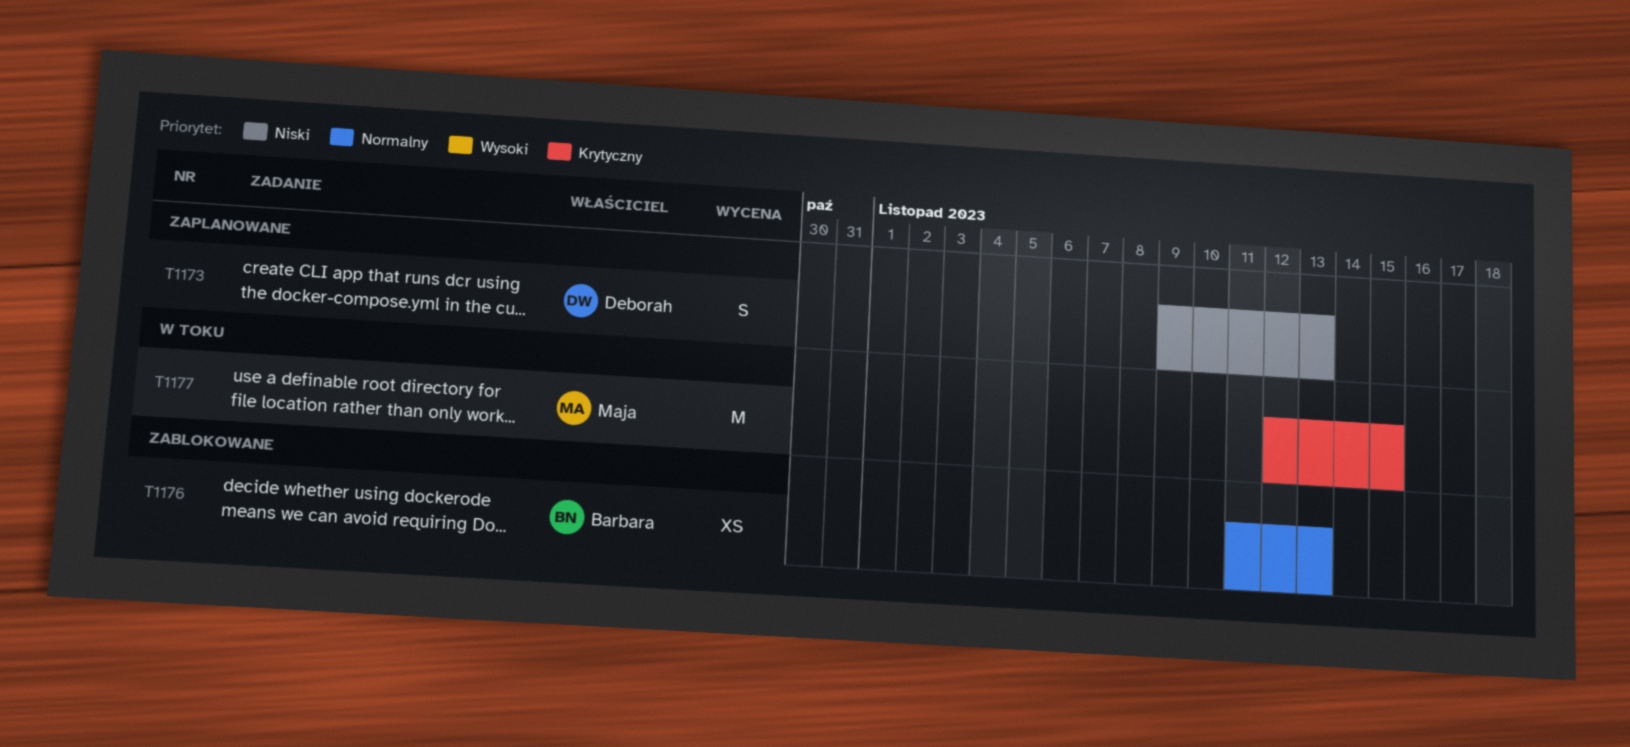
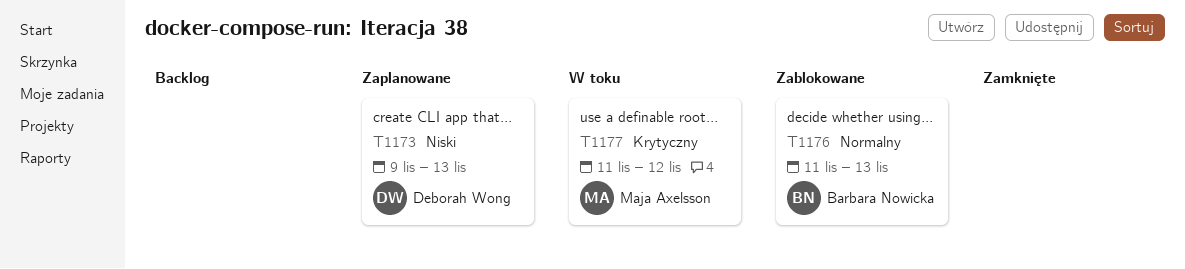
T1177, start: Nov 12 -> Nov 11
T1177, due: Nov 15 -> Nov 12

